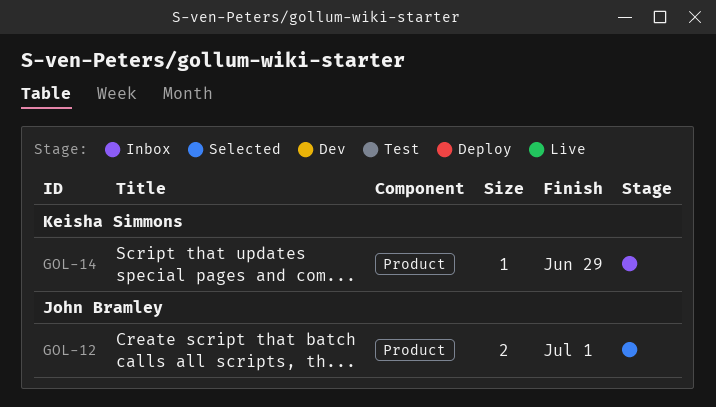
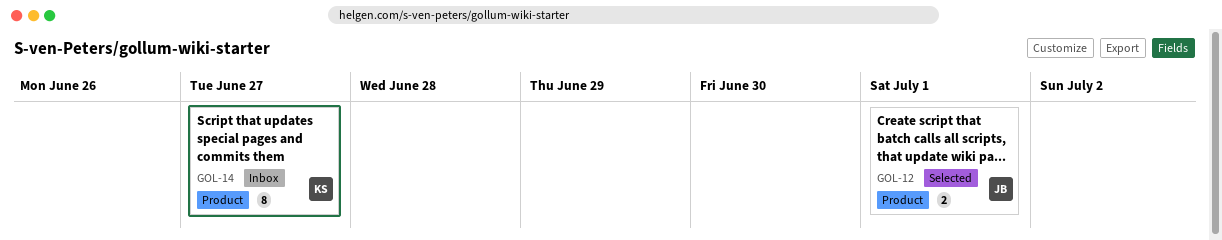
GOL-14, estimate: 1 -> 8
GOL-14, due: Jun 29 -> Jun 27

